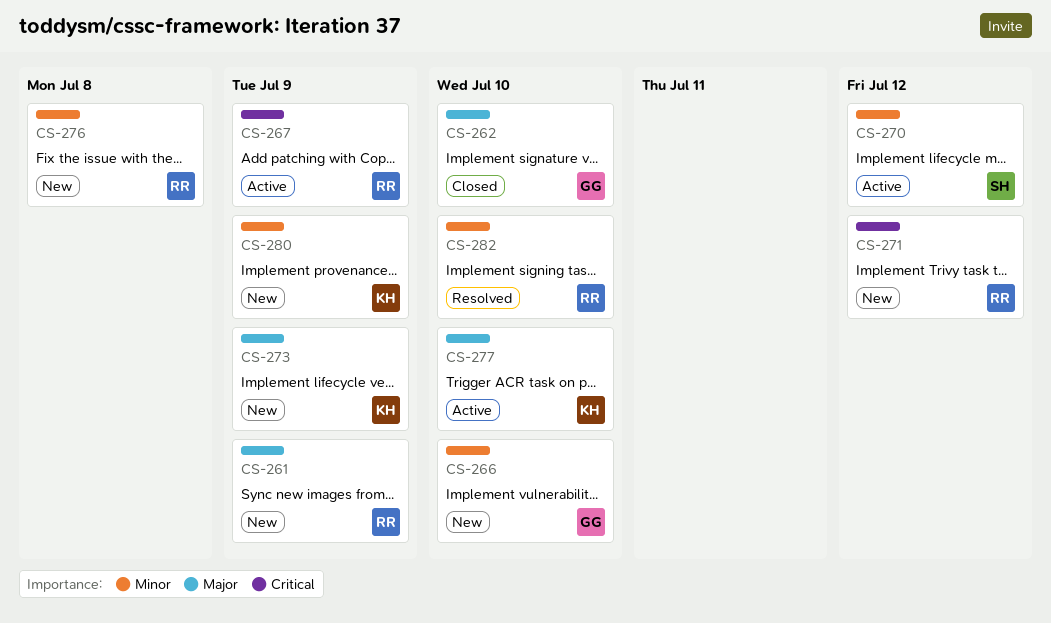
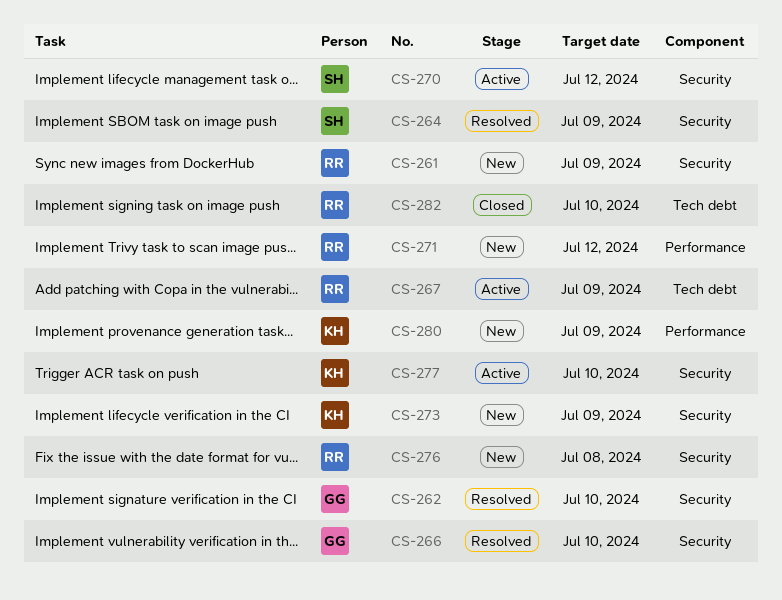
CS-262, status: Closed -> Resolved
CS-264: none -> present
CS-266, status: New -> Resolved
CS-282, status: Resolved -> Closed

